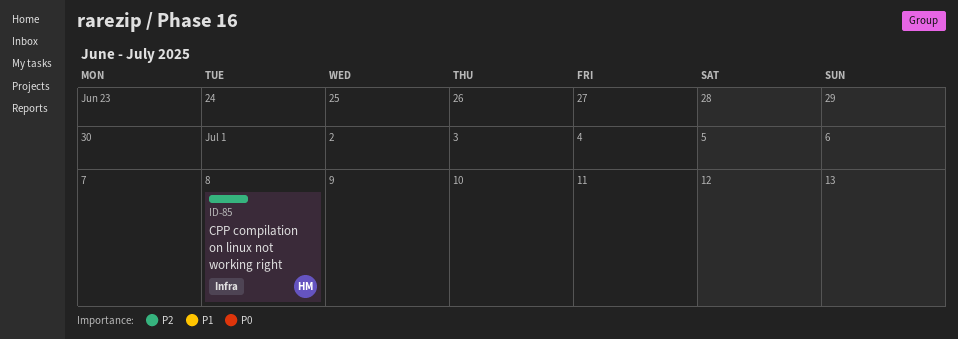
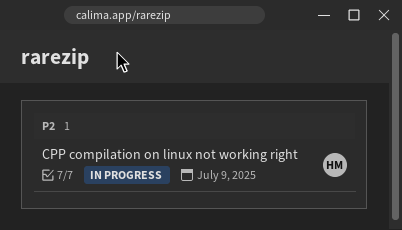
CPP compilation on linux not working right, due: Jul 8 -> Jul 9

